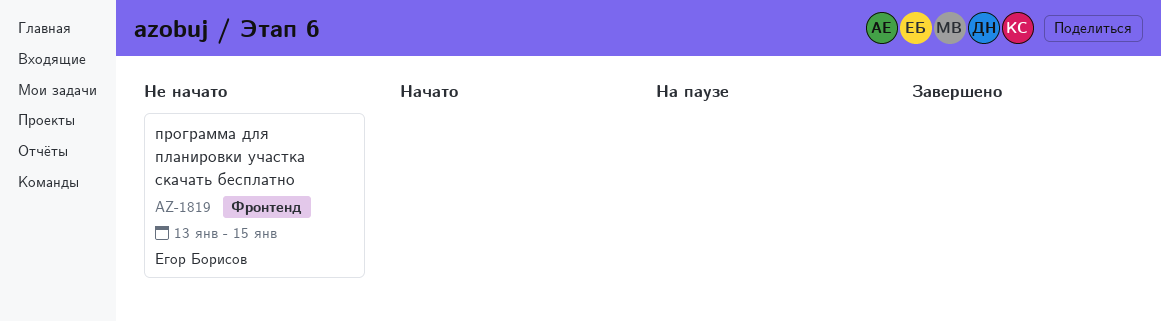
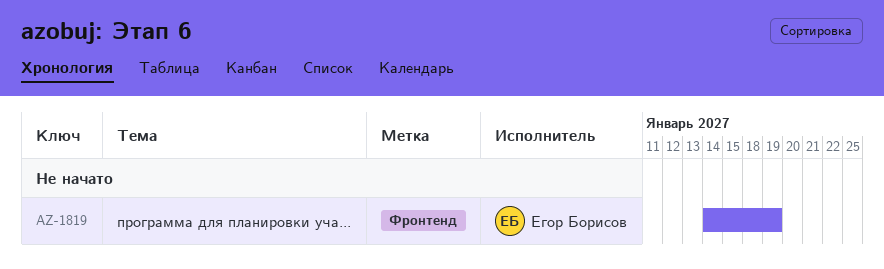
AZ-1819, start: Jan 13 -> Jan 14
AZ-1819, due: Jan 15 -> Jan 19

